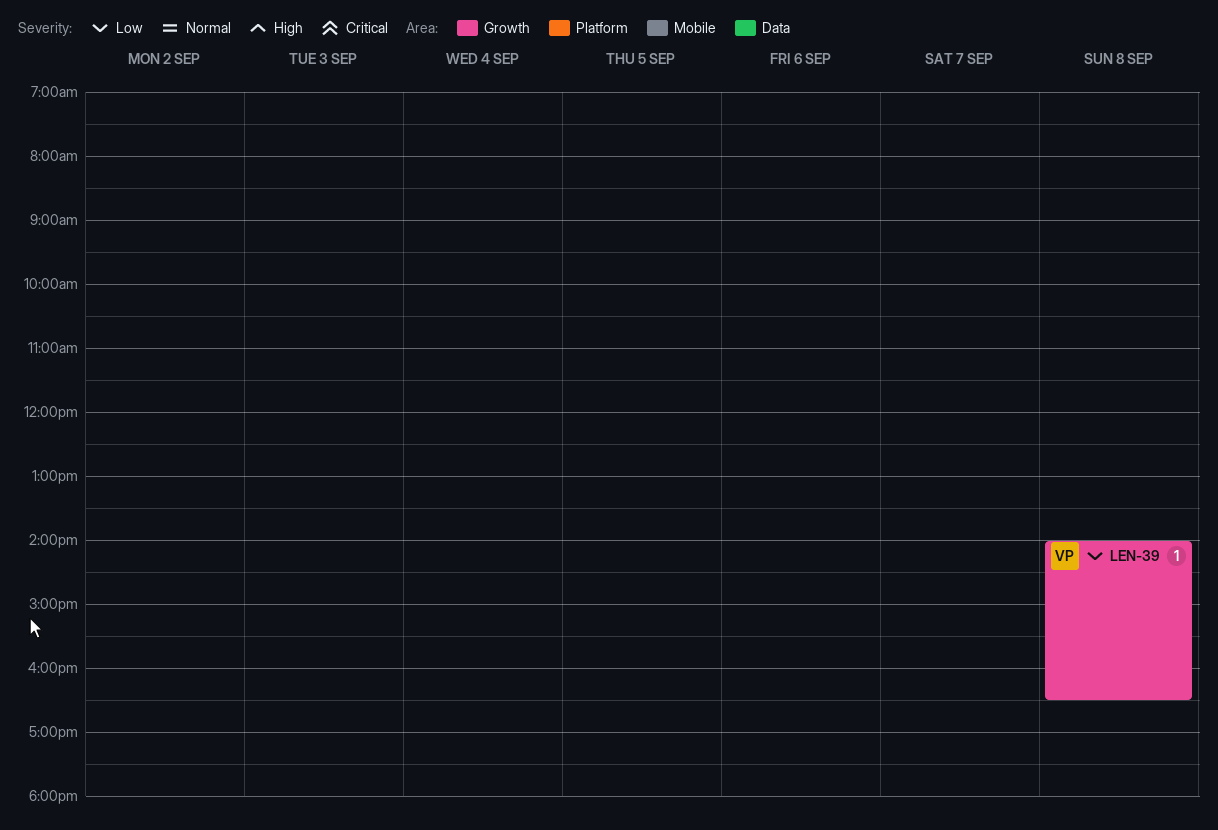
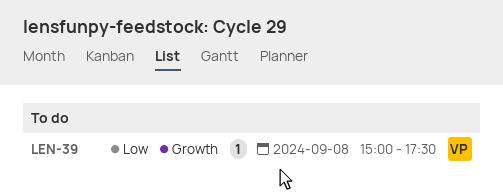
LEN-39, begins: 14:00 -> 15:00
LEN-39, ends: 16:30 -> 17:30

